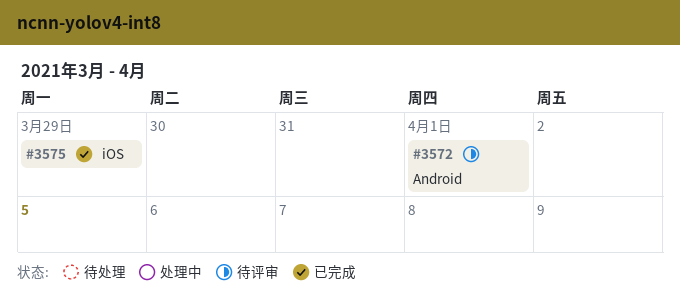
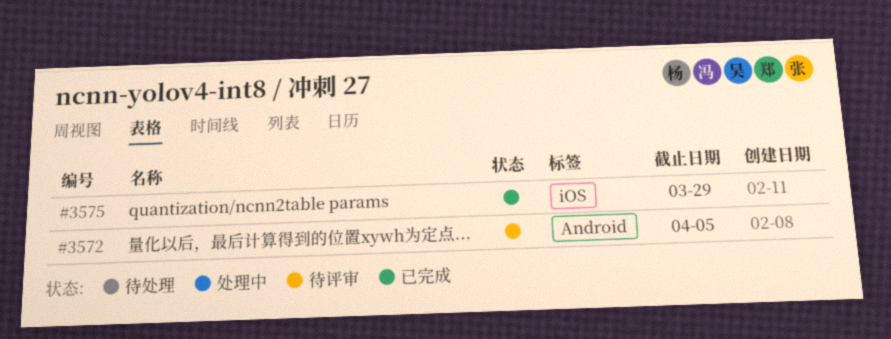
#3572, due: Apr 1 -> Apr 5

